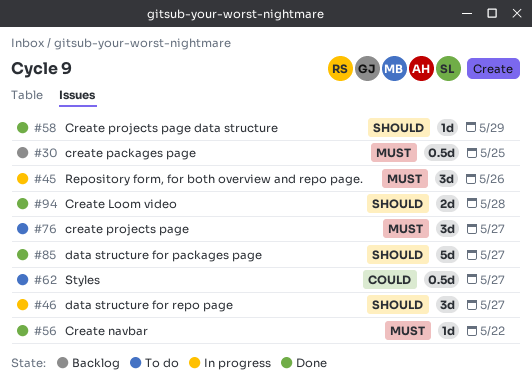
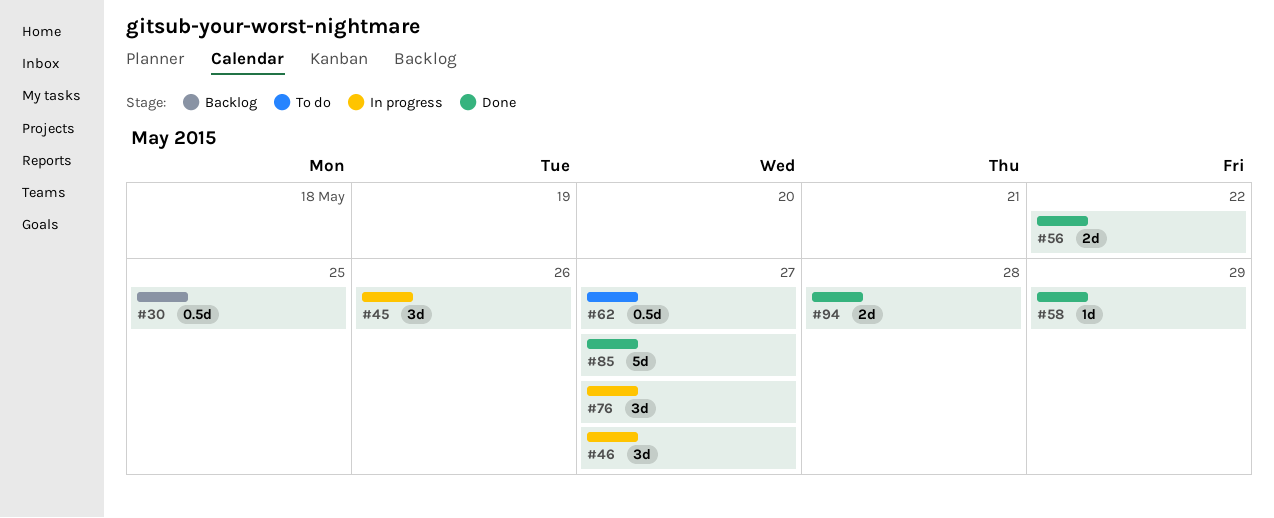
#56, estimate: 1d -> 2d
#76, status: To do -> In progress

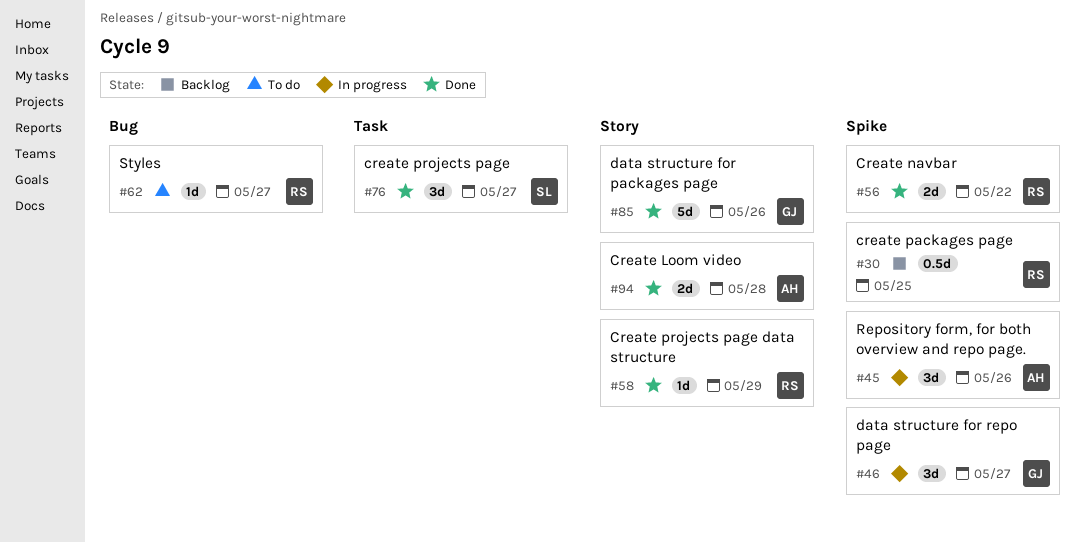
#62, estimate: 0.5d -> 1d
#76, status: In progress -> Done
#85, due: May 27 -> May 26

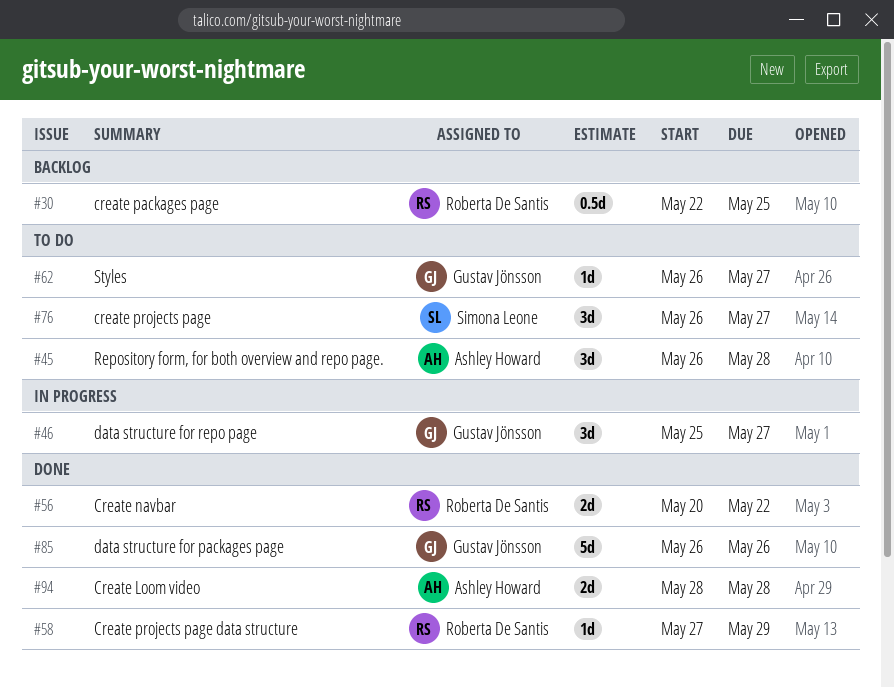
#45, status: In progress -> To do
#45, due: May 26 -> May 28
#62, owner: Roberta De Santis -> Gustav Jönsson
#76, status: Done -> To do

